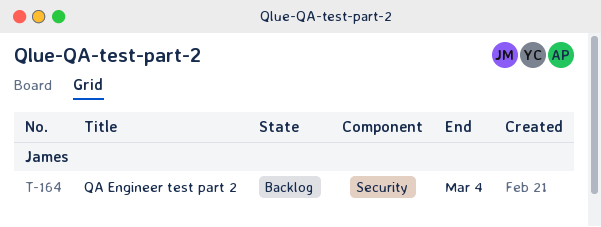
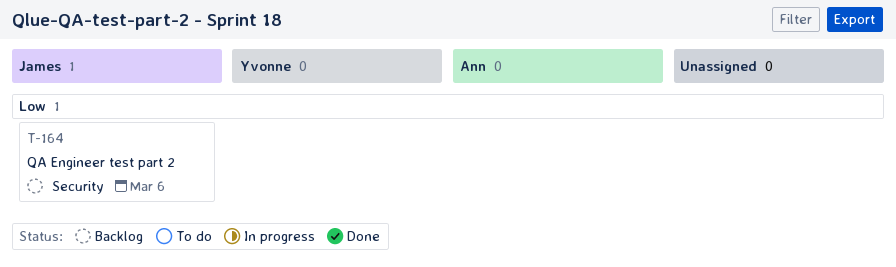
T-164, due: Mar 4 -> Mar 6

